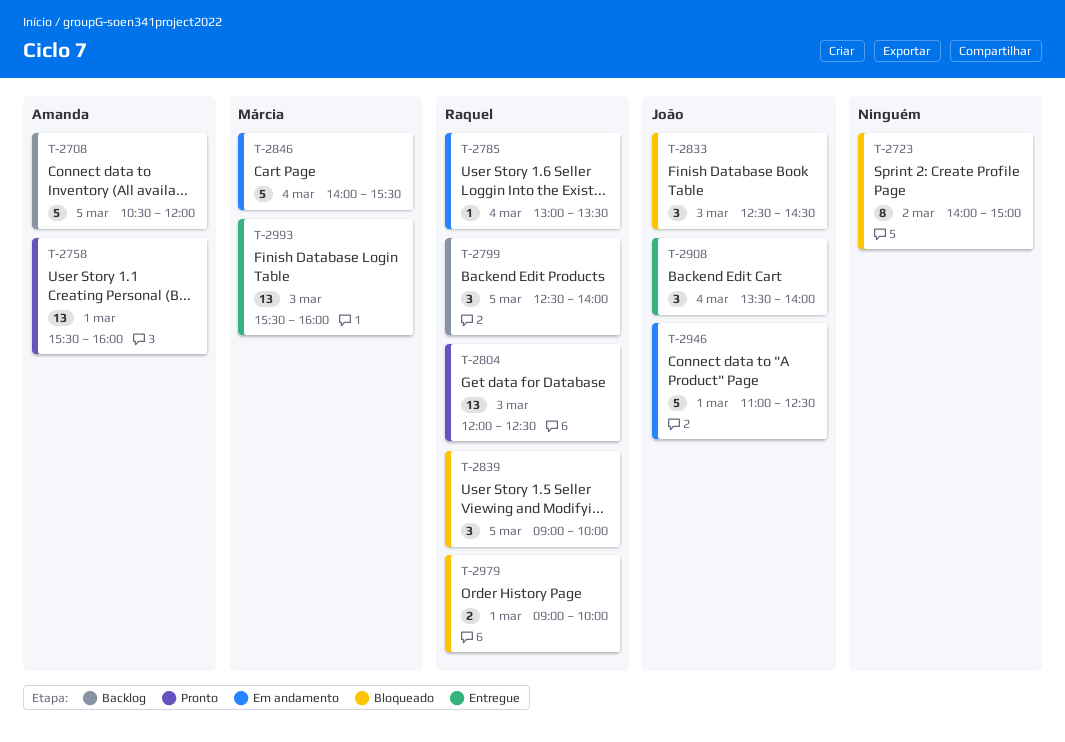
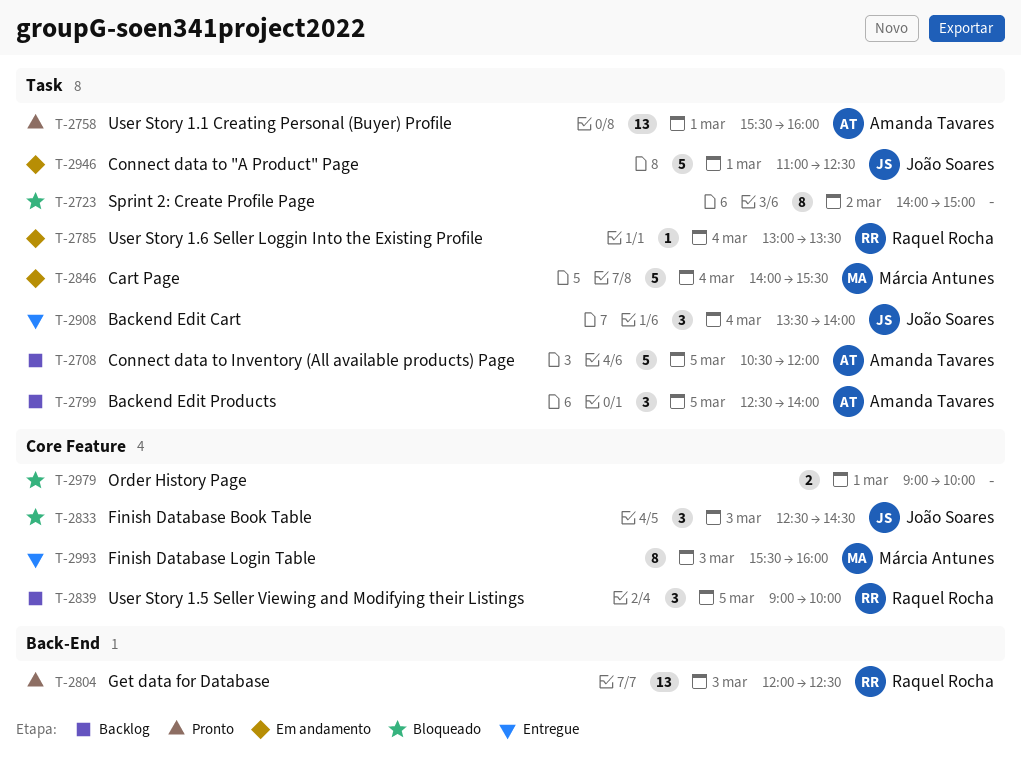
T-2799, owner: Raquel Rocha -> Amanda Tavares
T-2839, status: Bloqueado -> Backlog
T-2979, owner: Raquel Rocha -> none
T-2993, estimate: 13 -> 8

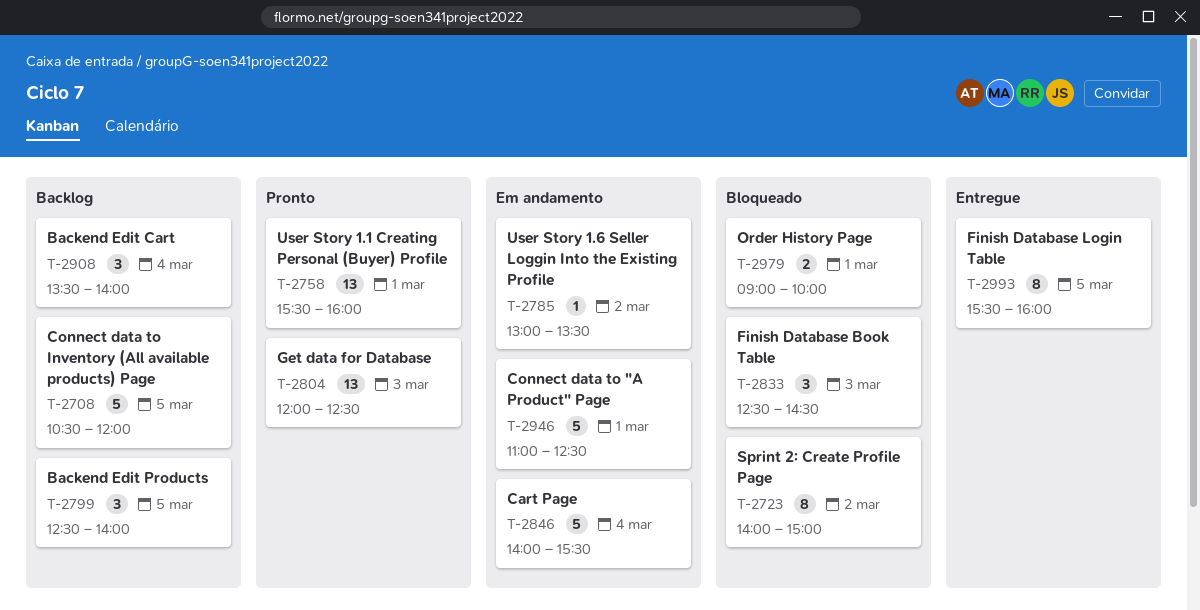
T-2785, day: Mar 4 -> Mar 2
T-2839: present -> none
T-2908, status: Entregue -> Backlog
T-2993, day: Mar 3 -> Mar 5

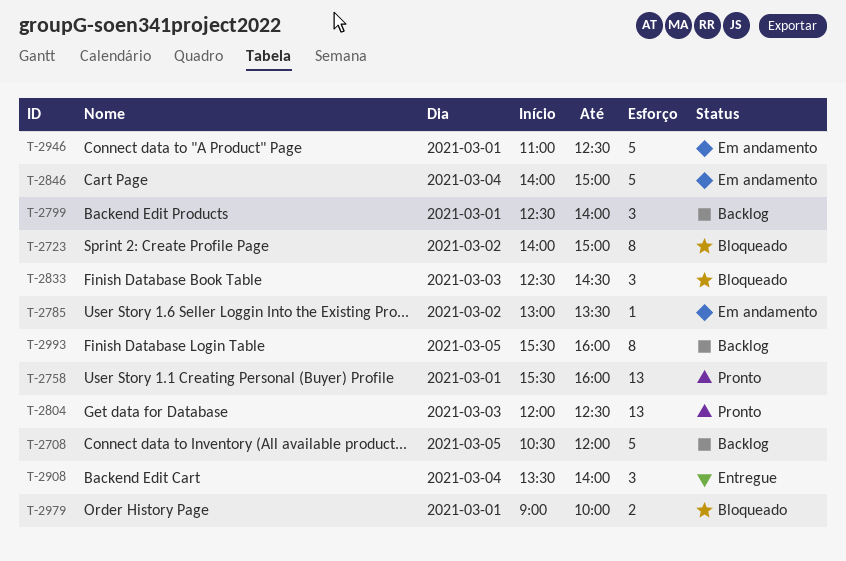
T-2799, day: Mar 5 -> Mar 1
T-2846, ends: 15:30 -> 15:00
T-2908, status: Backlog -> Entregue
T-2993, status: Entregue -> Backlog

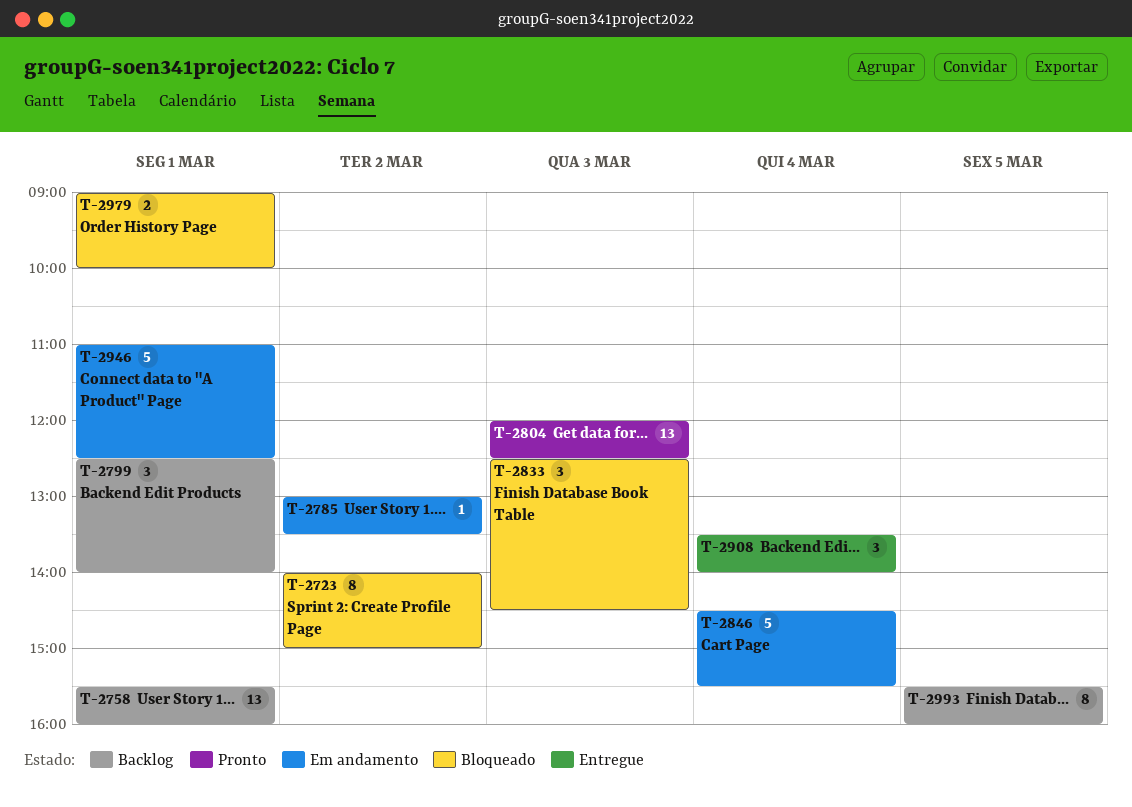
T-2708: present -> none
T-2758, status: Pronto -> Backlog
T-2846, begins: 14:00 -> 14:30
T-2846, ends: 15:00 -> 15:30

